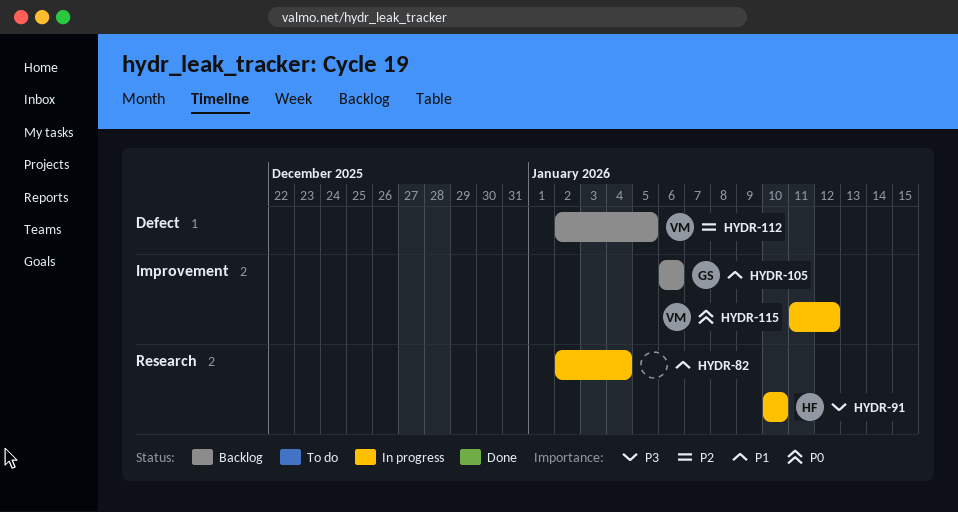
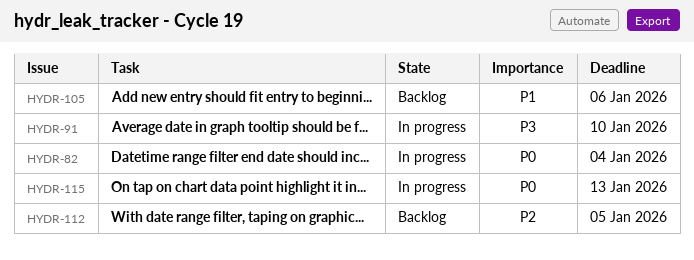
HYDR-82, priority: P1 -> P0
HYDR-115, due: Jan 12 -> Jan 13

